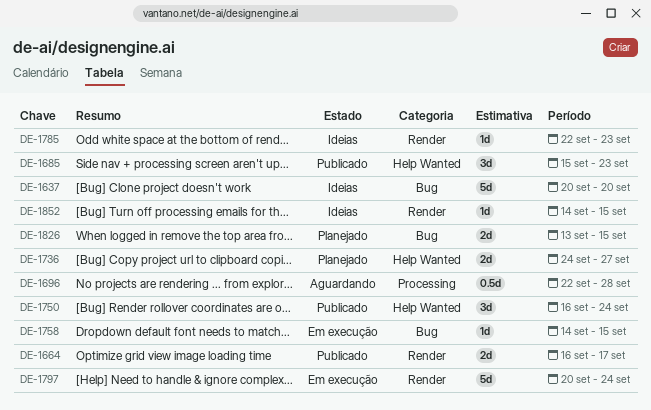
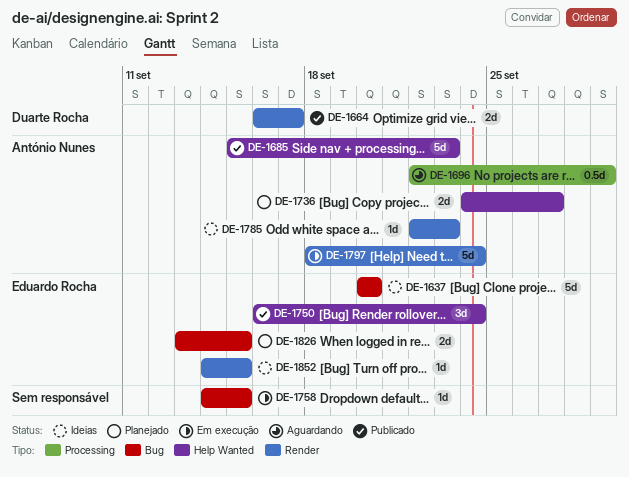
DE-1685, estimate: 3d -> 5d
DE-1696, due: Sep 28 -> Sep 29
DE-1797, start: Sep 20 -> Sep 18

